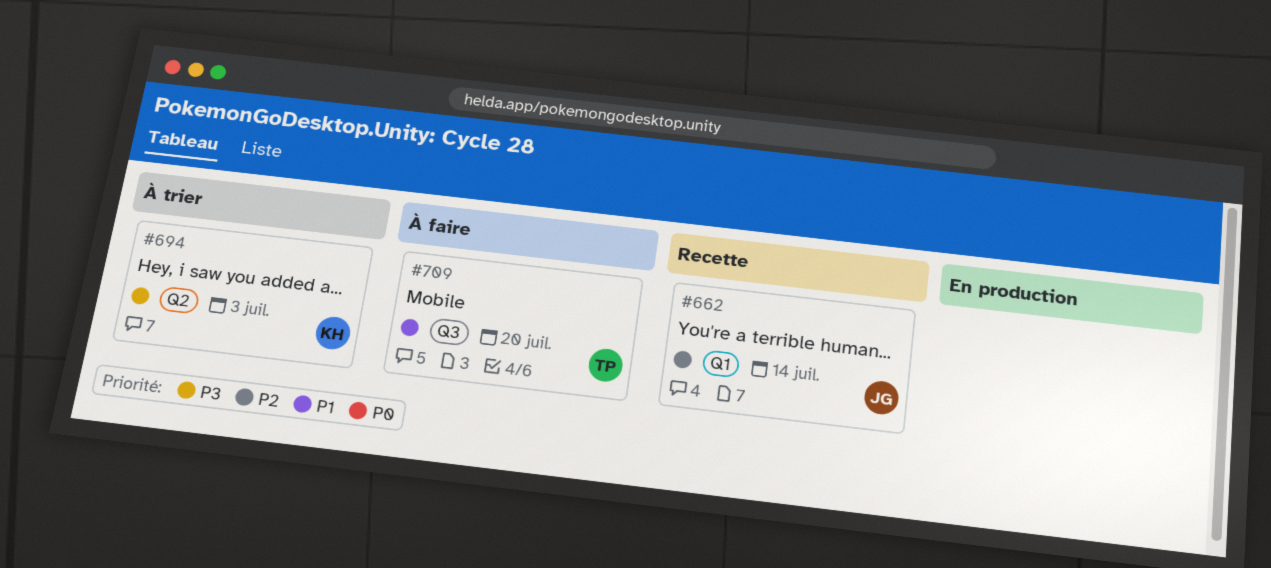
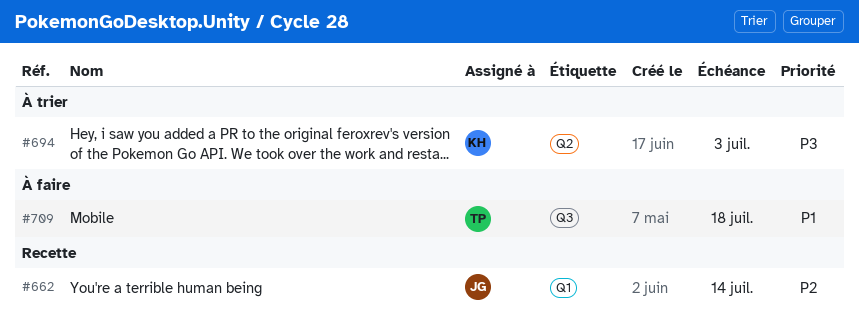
#709, due: Jul 20 -> Jul 18

